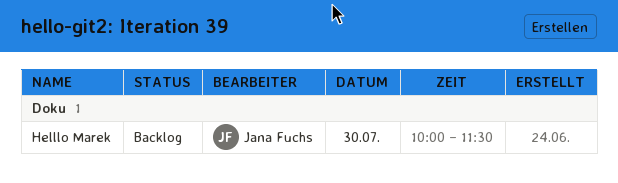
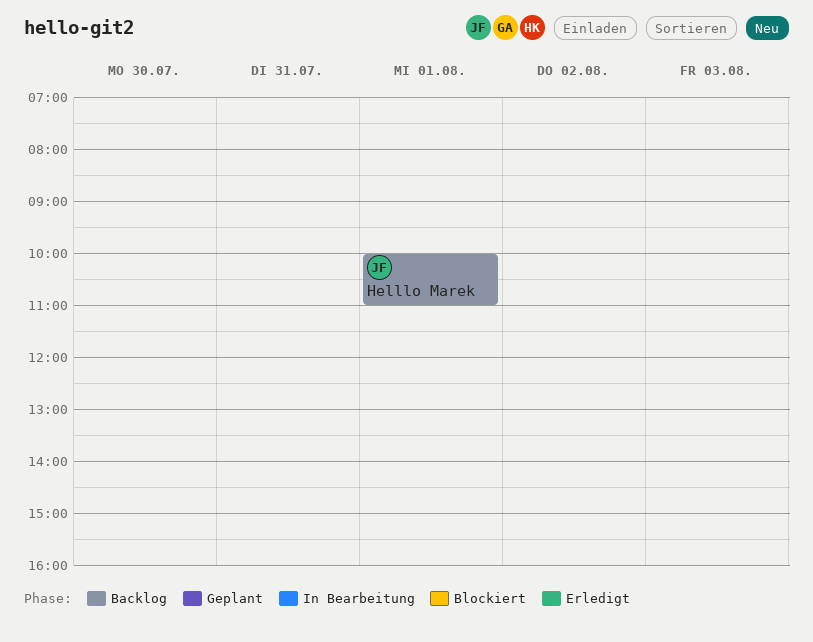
Helllo Marek, day: Jul 30 -> Aug 1
Helllo Marek, ends: 11:30 -> 11:00

